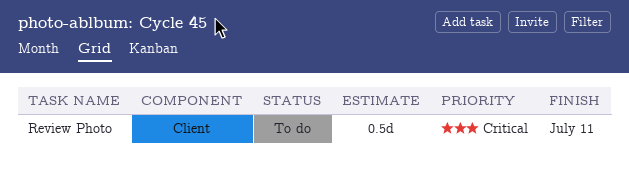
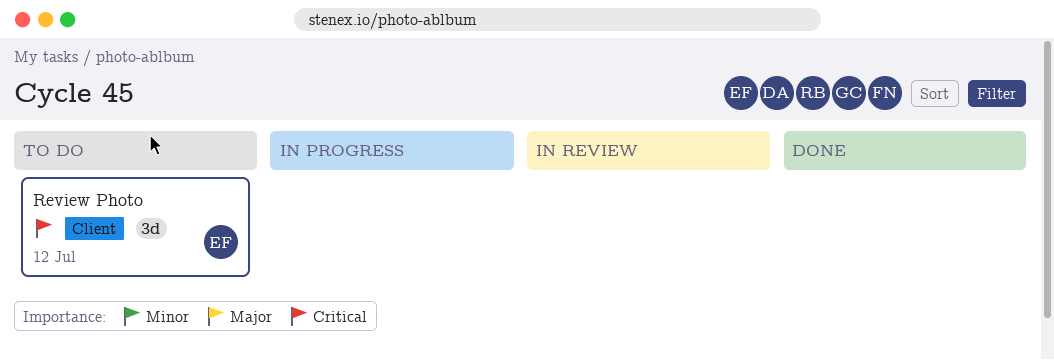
Review Photo, estimate: 0.5d -> 3d
Review Photo, due: Jul 11 -> Jul 12

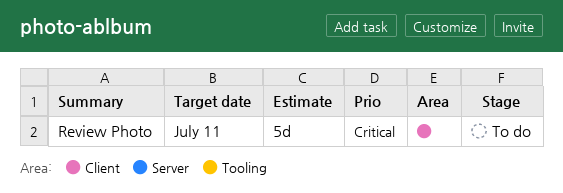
Review Photo, estimate: 3d -> 5d
Review Photo, due: Jul 12 -> Jul 11

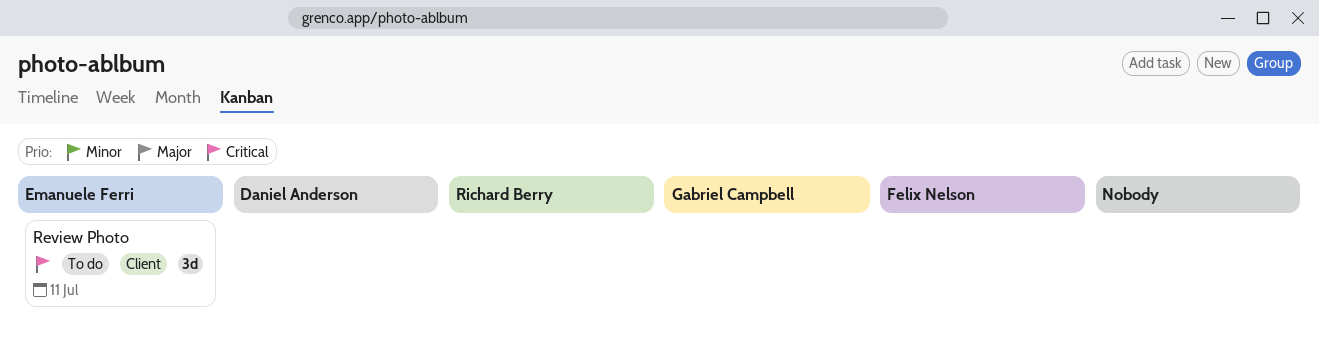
Review Photo, estimate: 5d -> 3d

